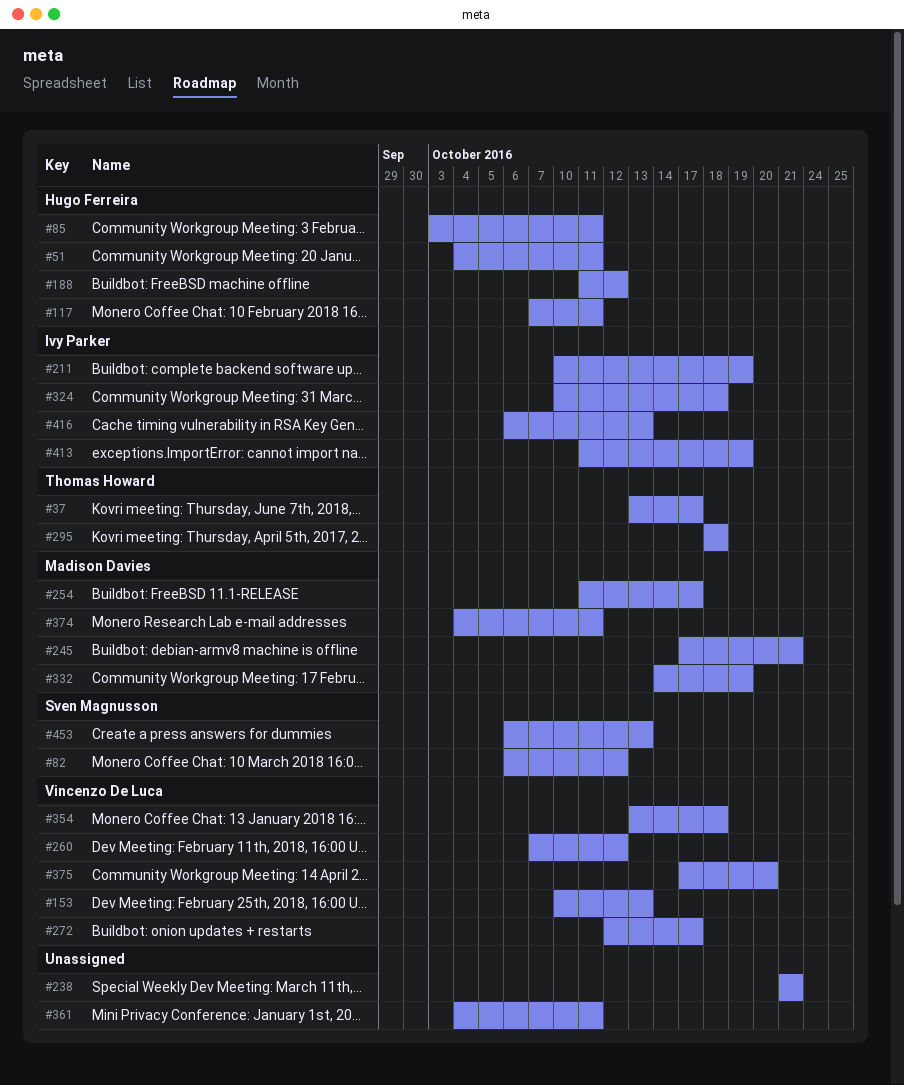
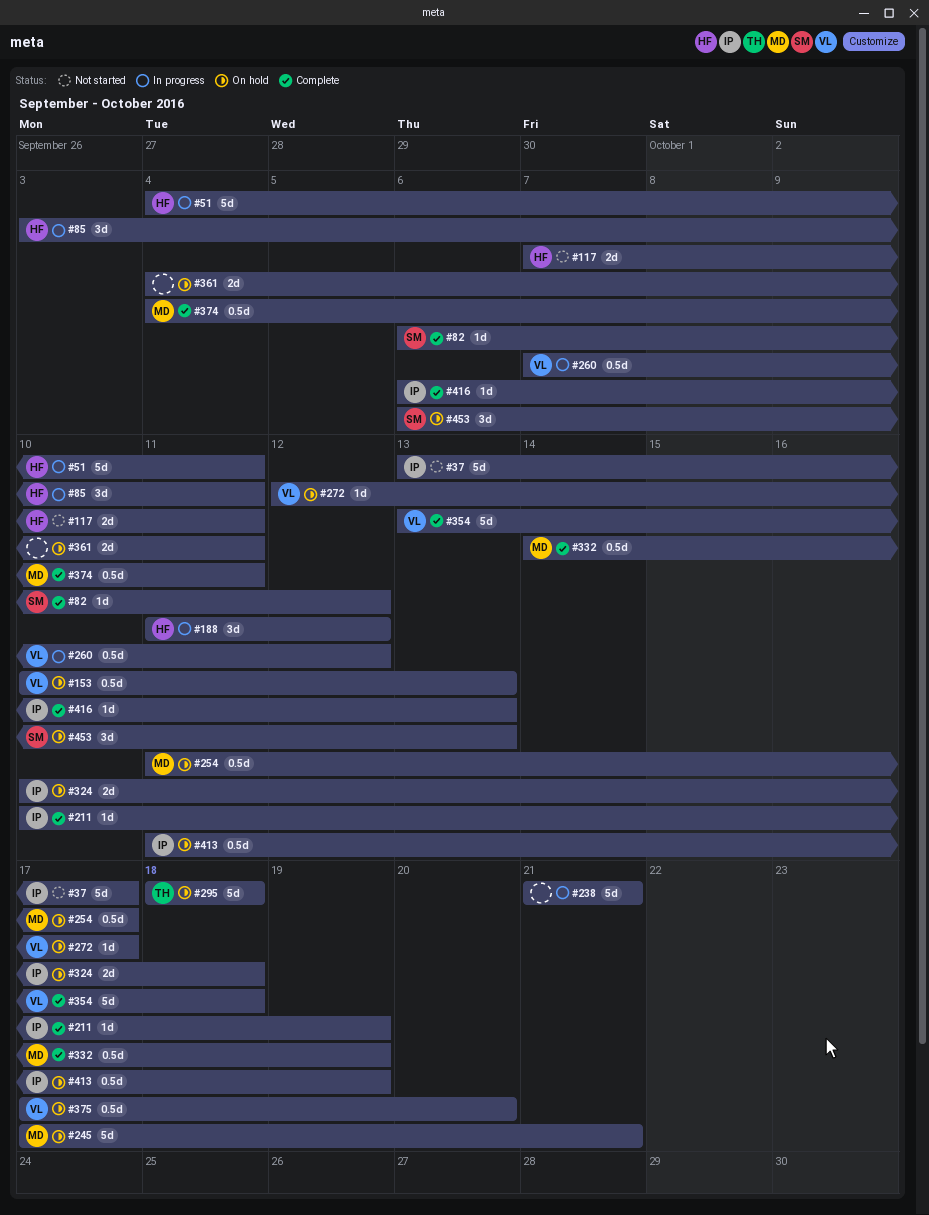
#37, owner: Thomas Howard -> Ivy Parker

